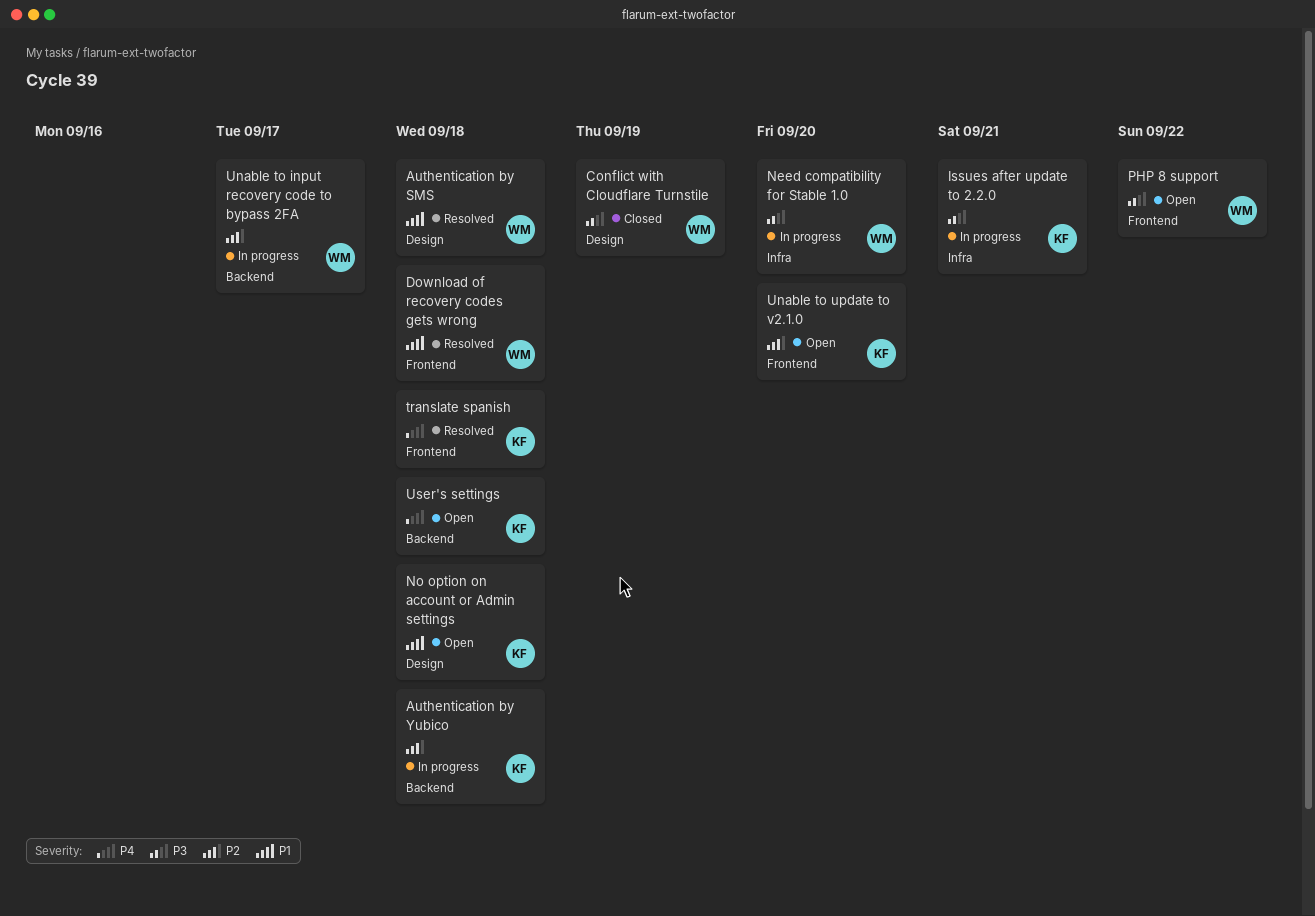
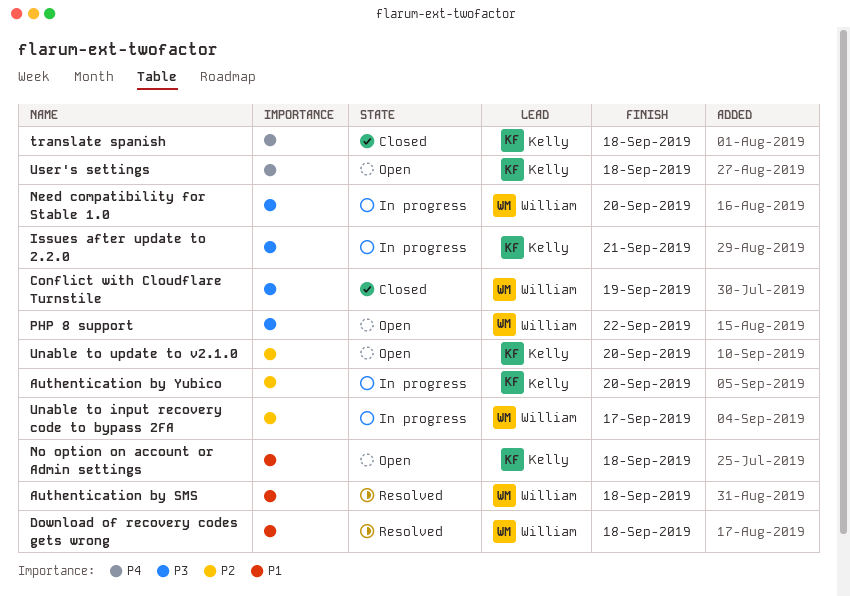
Authentication by Yubico, due: Sep 18 -> Sep 20
translate spanish, status: Resolved -> Closed

